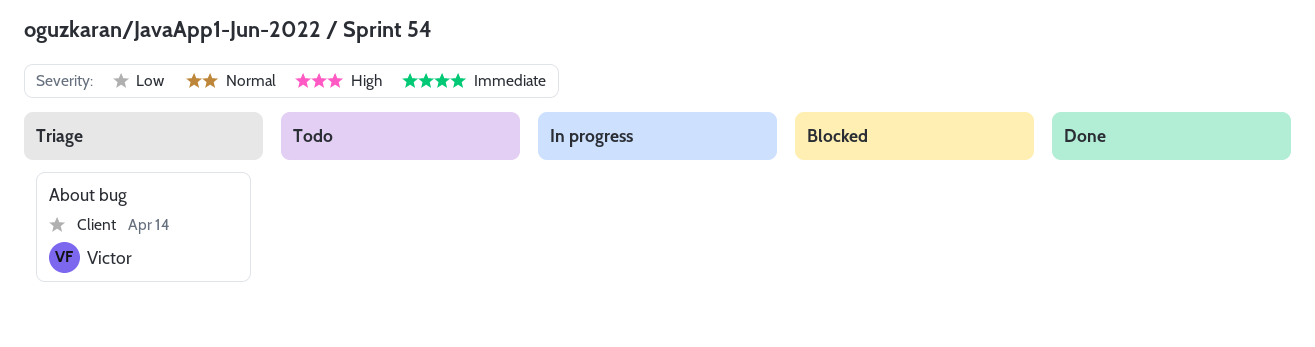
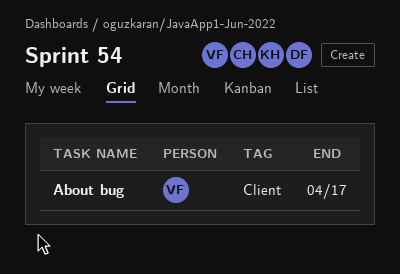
About bug, due: Apr 14 -> Apr 17

